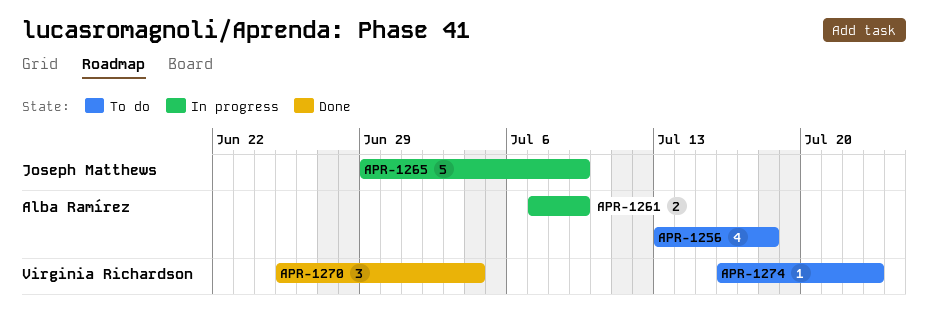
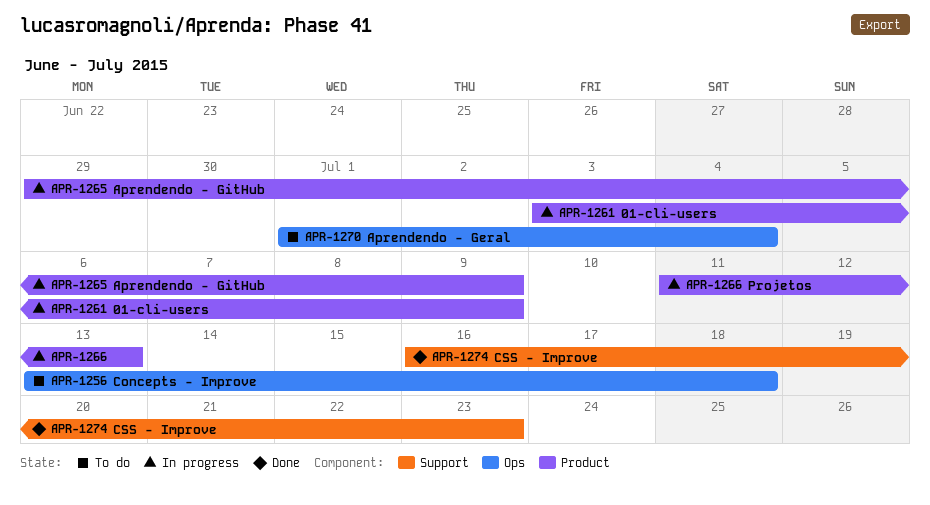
APR-1261, start: Jul 7 -> Jul 3
APR-1266: none -> present
APR-1270, status: Done -> To do
APR-1270, start: Jun 25 -> Jul 1
APR-1274, status: To do -> Done

